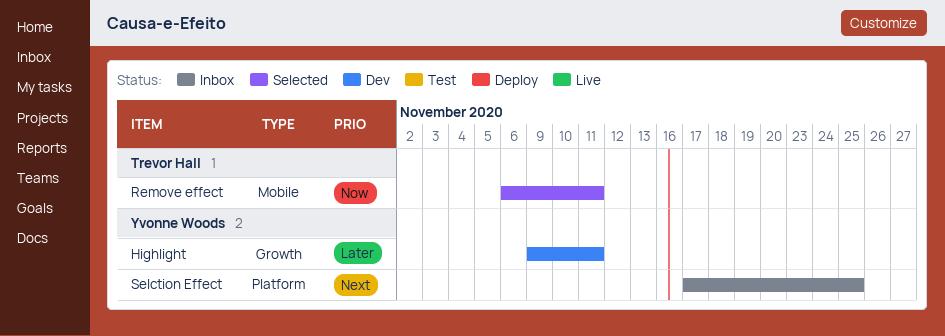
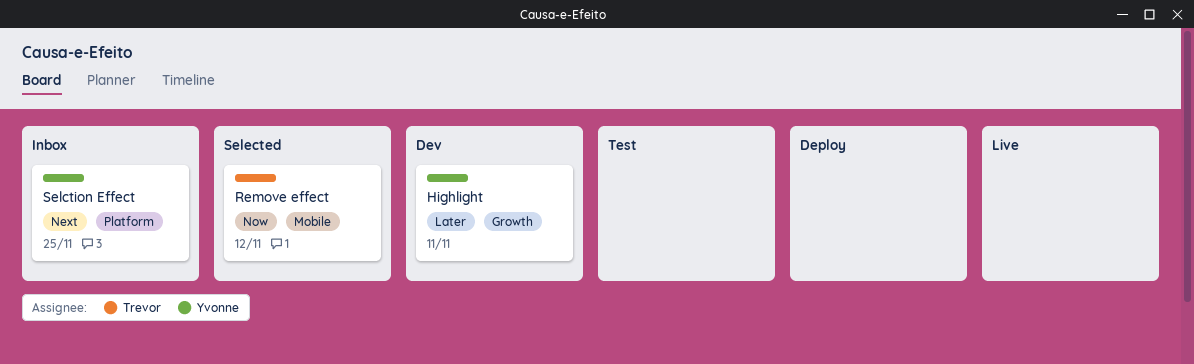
Remove effect, due: Nov 11 -> Nov 12

